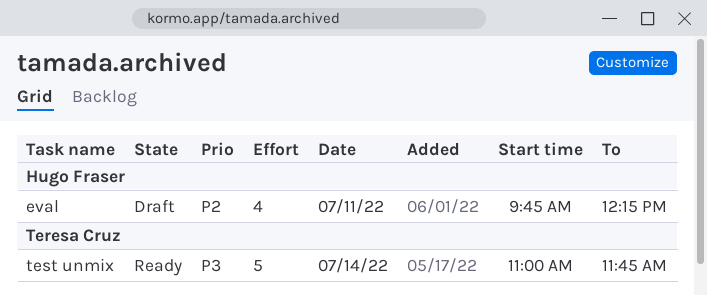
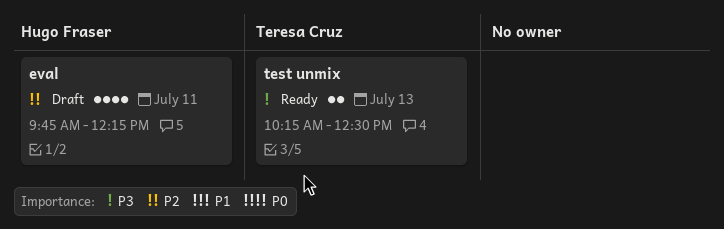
test unmix, estimate: 5 -> 2
test unmix, day: Jul 14 -> Jul 13
test unmix, begins: 11:00 -> 10:15
test unmix, ends: 11:45 -> 12:30

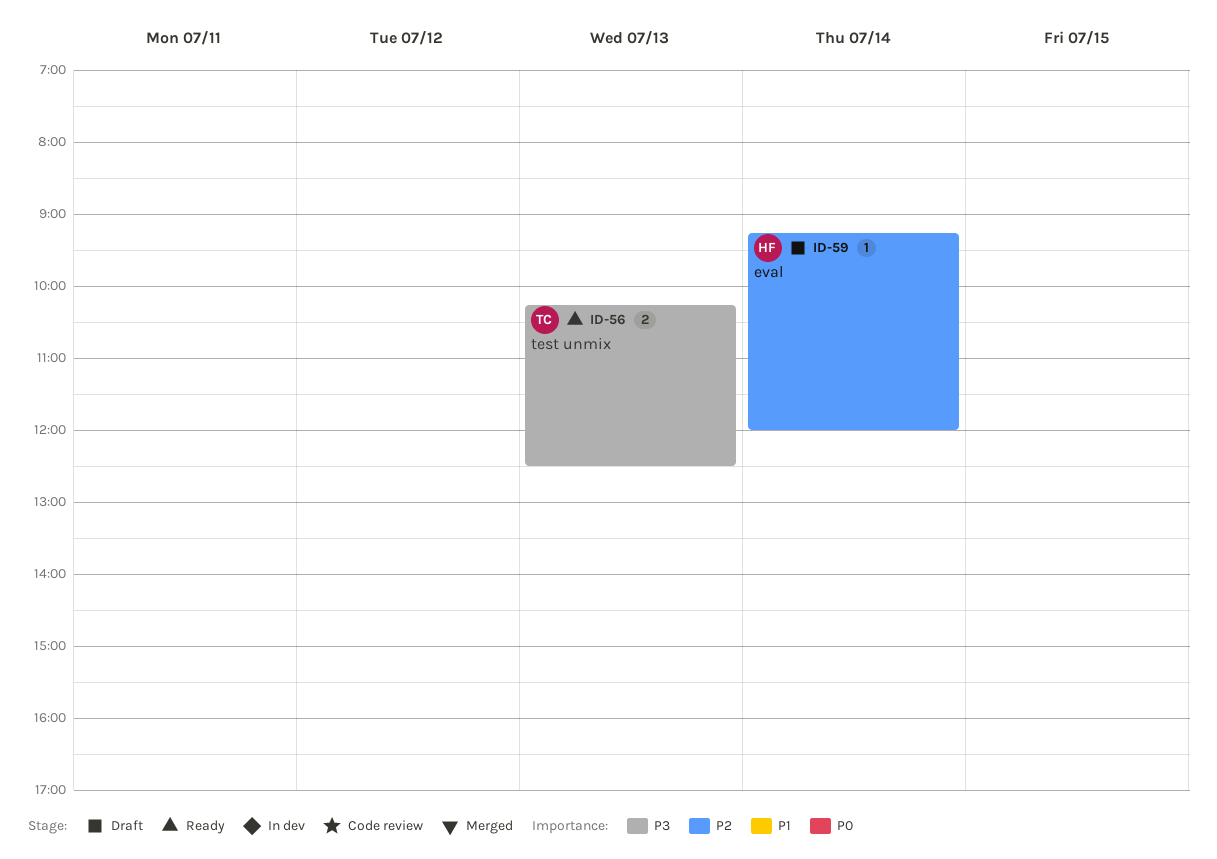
eval, estimate: 4 -> 1
eval, day: Jul 11 -> Jul 14
eval, begins: 09:45 -> 09:15
eval, ends: 12:15 -> 12:00

